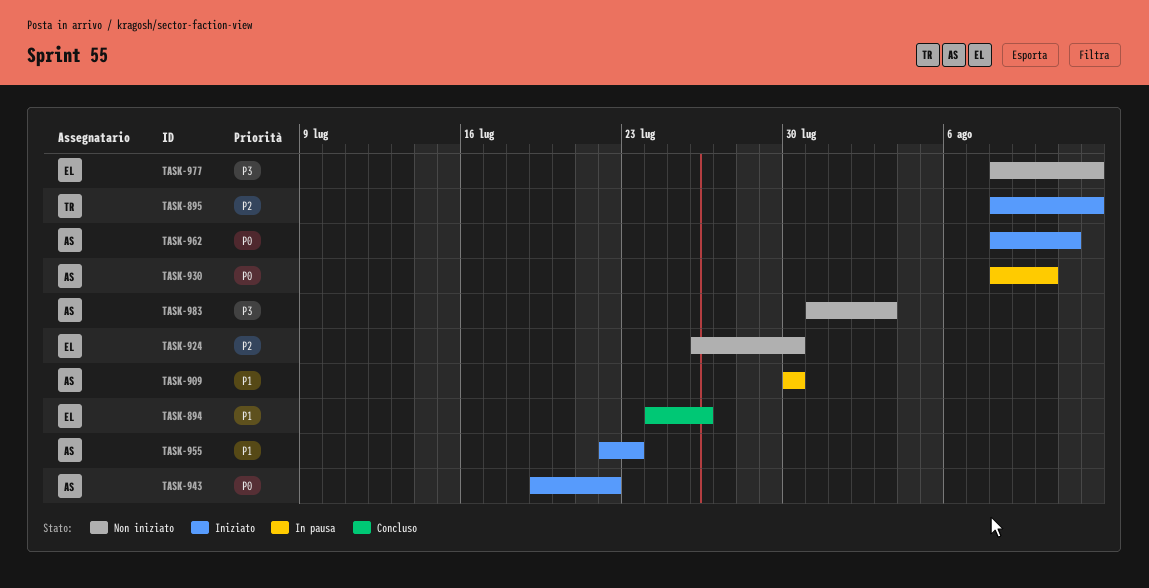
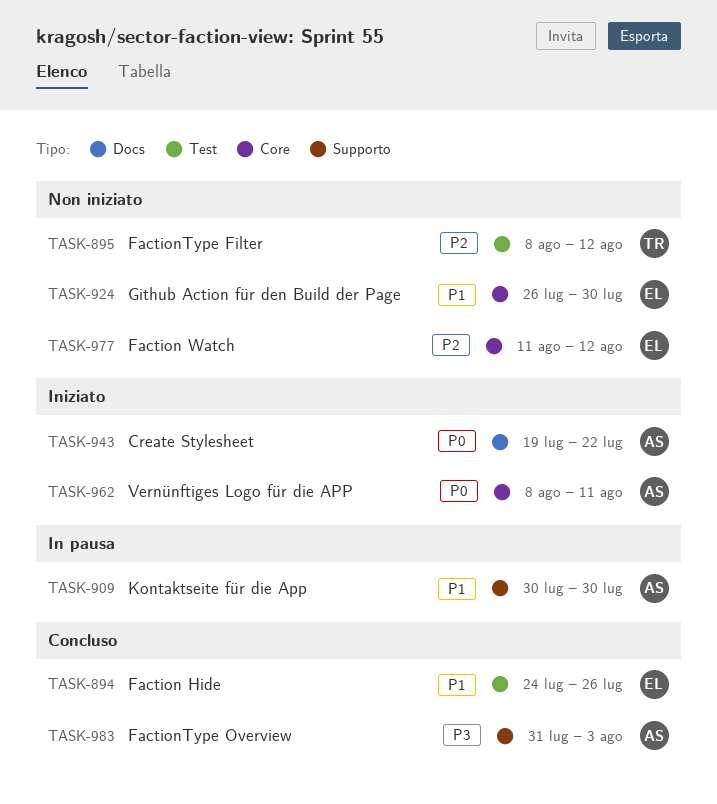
TASK-895, status: Iniziato -> Non iniziato
TASK-924, priority: P2 -> P1
TASK-930: present -> none
TASK-955: present -> none
TASK-977, priority: P3 -> P2
TASK-977, start: Aug 8 -> Aug 11
TASK-983, status: Non iniziato -> Concluso

